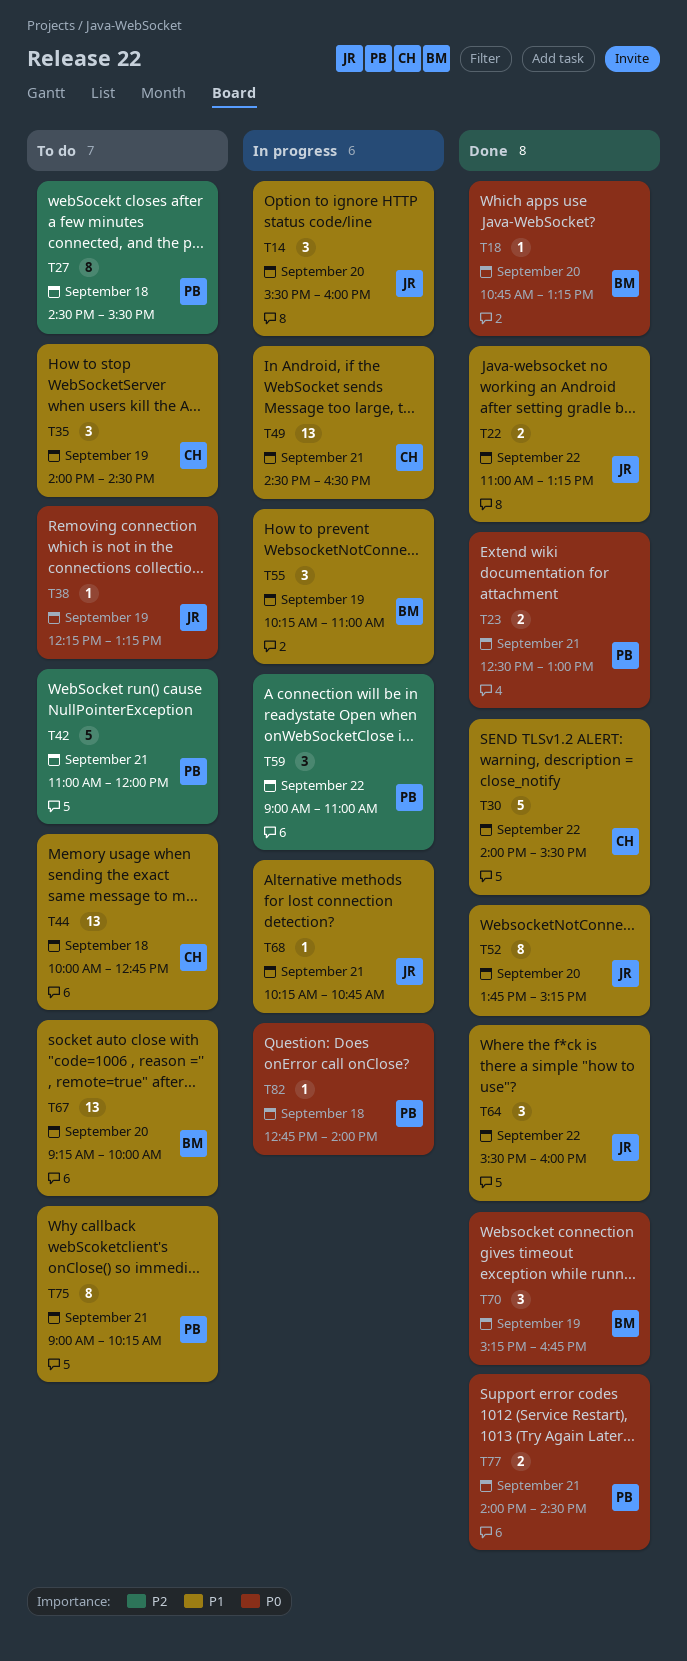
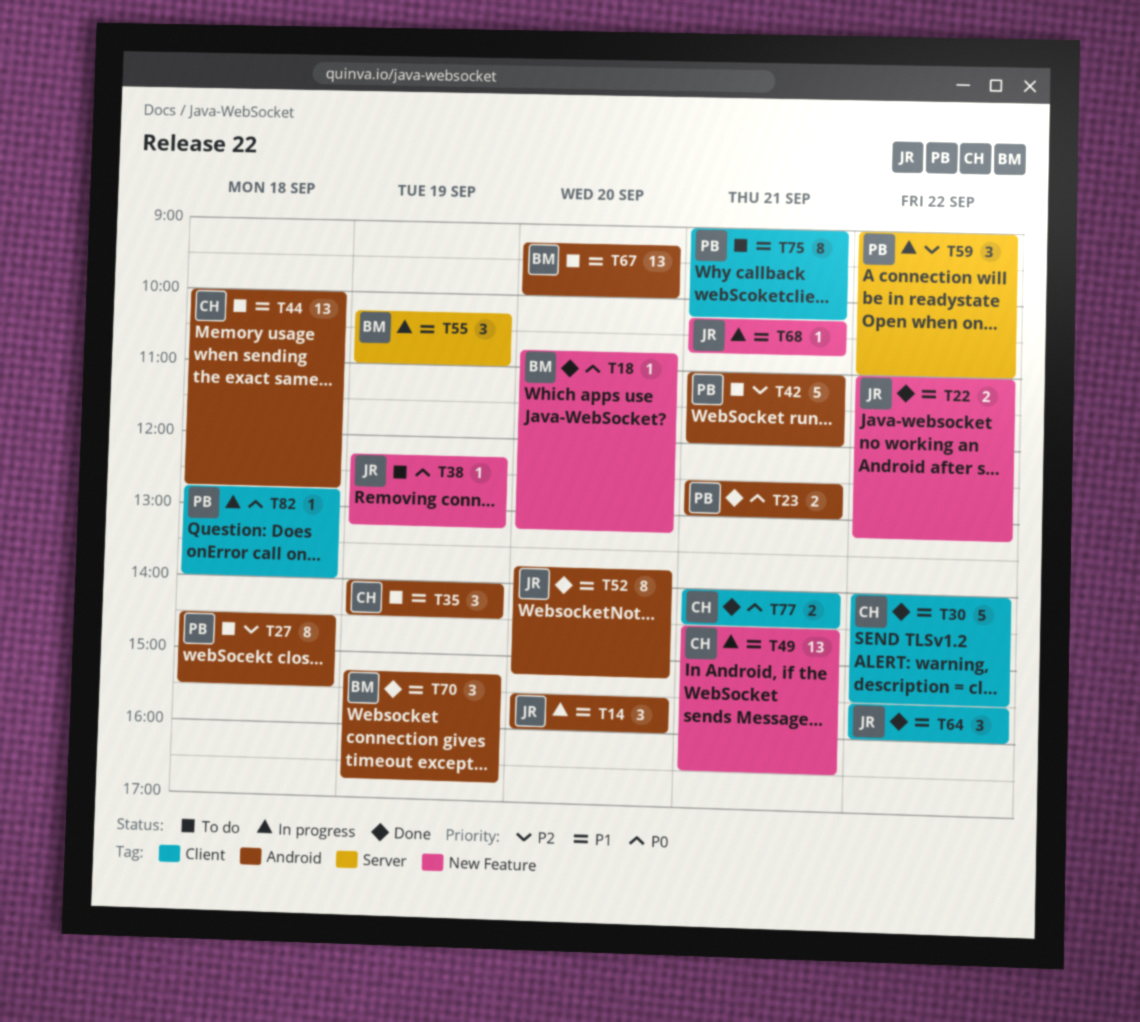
T70, priority: P0 -> P1
T77, owner: PB -> CH

